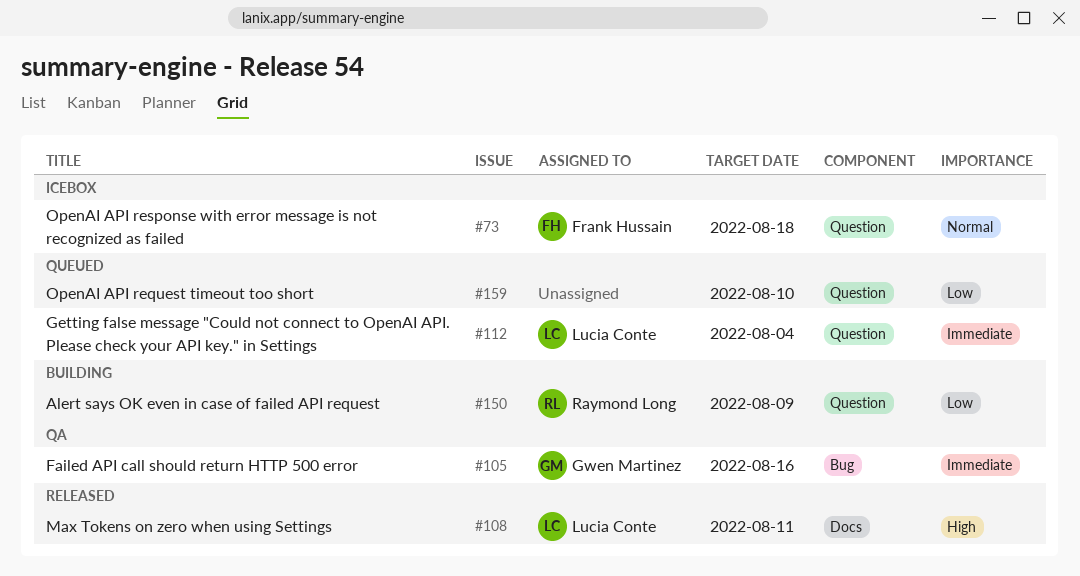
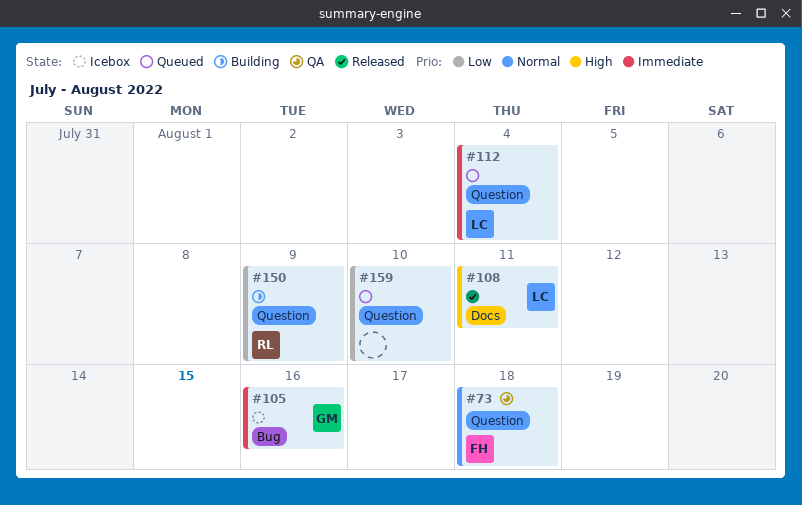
#73, status: Icebox -> QA
#105, status: QA -> Icebox

